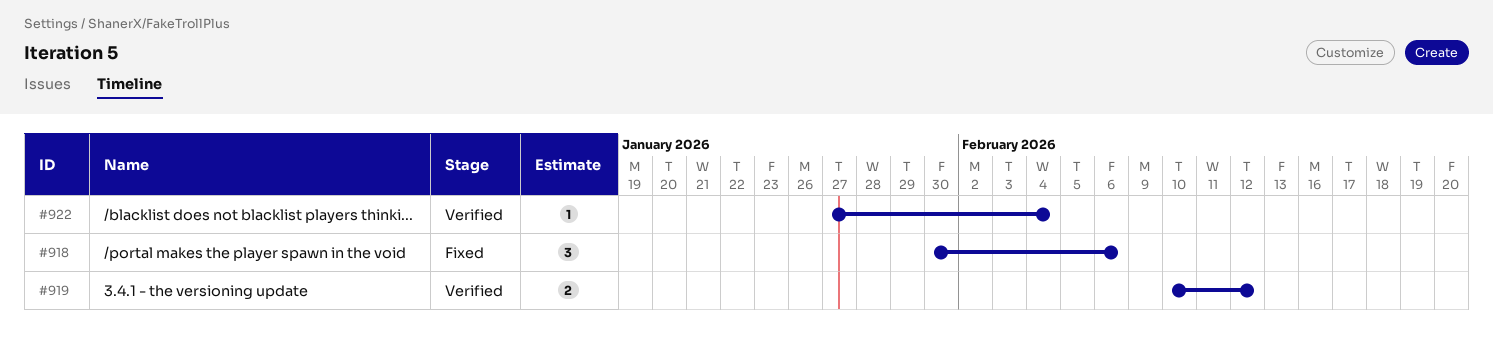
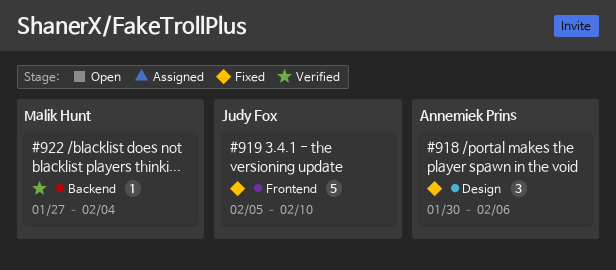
#919, status: Verified -> Fixed
#919, estimate: 2 -> 5
#919, start: Feb 10 -> Feb 5
#919, due: Feb 12 -> Feb 10

